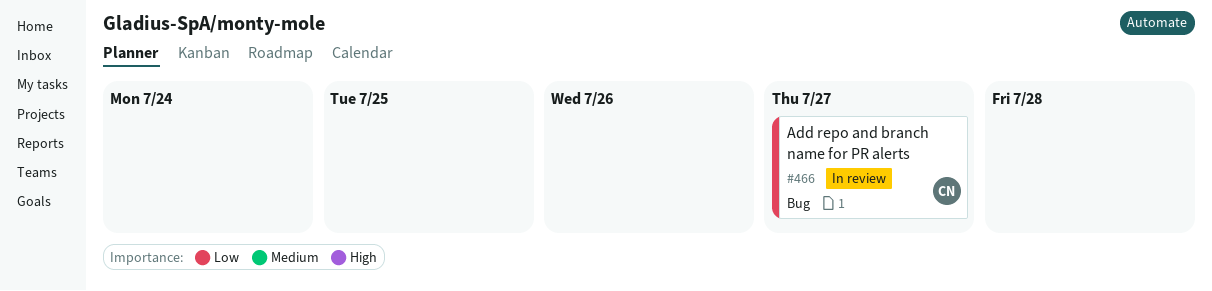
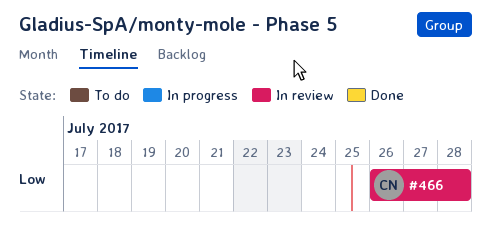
#466, due: Jul 27 -> Jul 28

